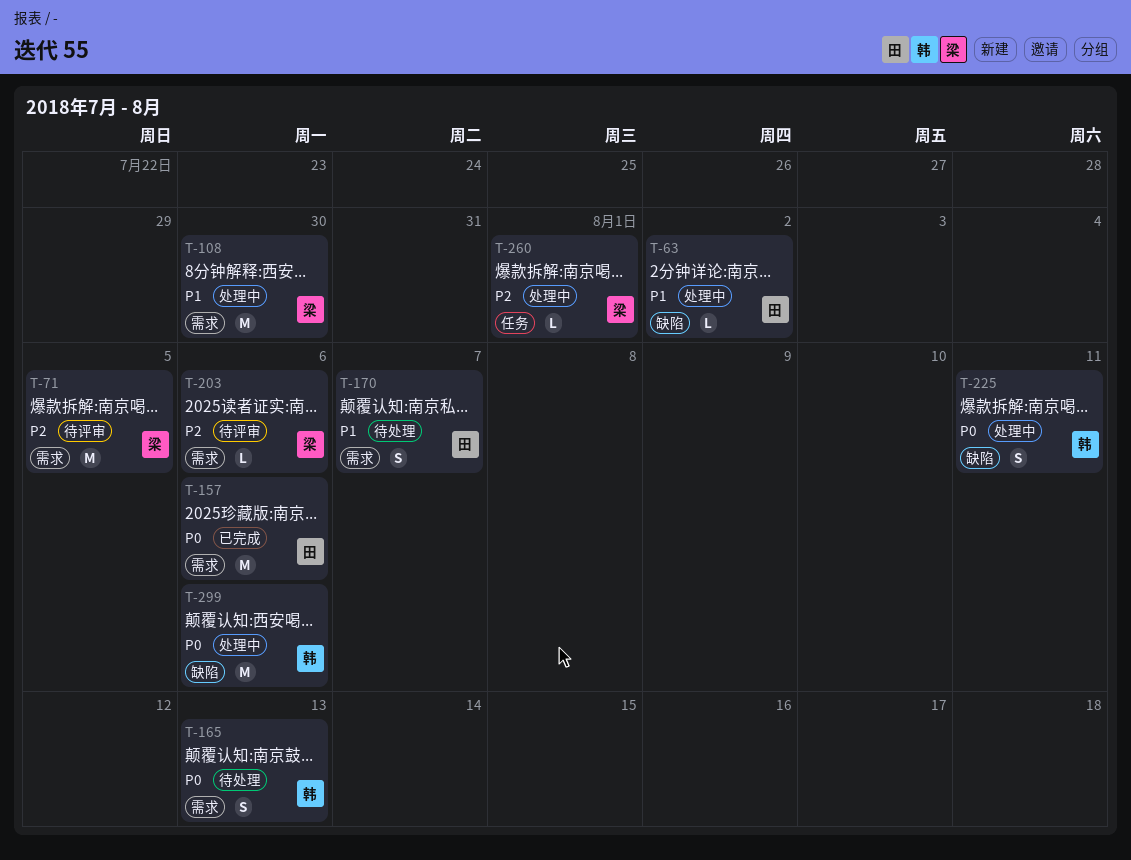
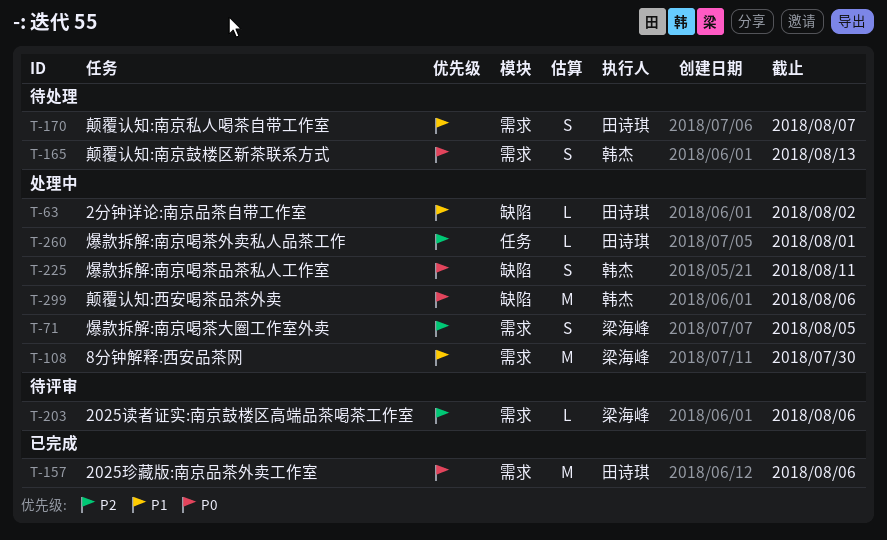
T-71, status: 待评审 -> 处理中
T-71, estimate: M -> S
T-260, owner: 梁海峰 -> 田诗琪

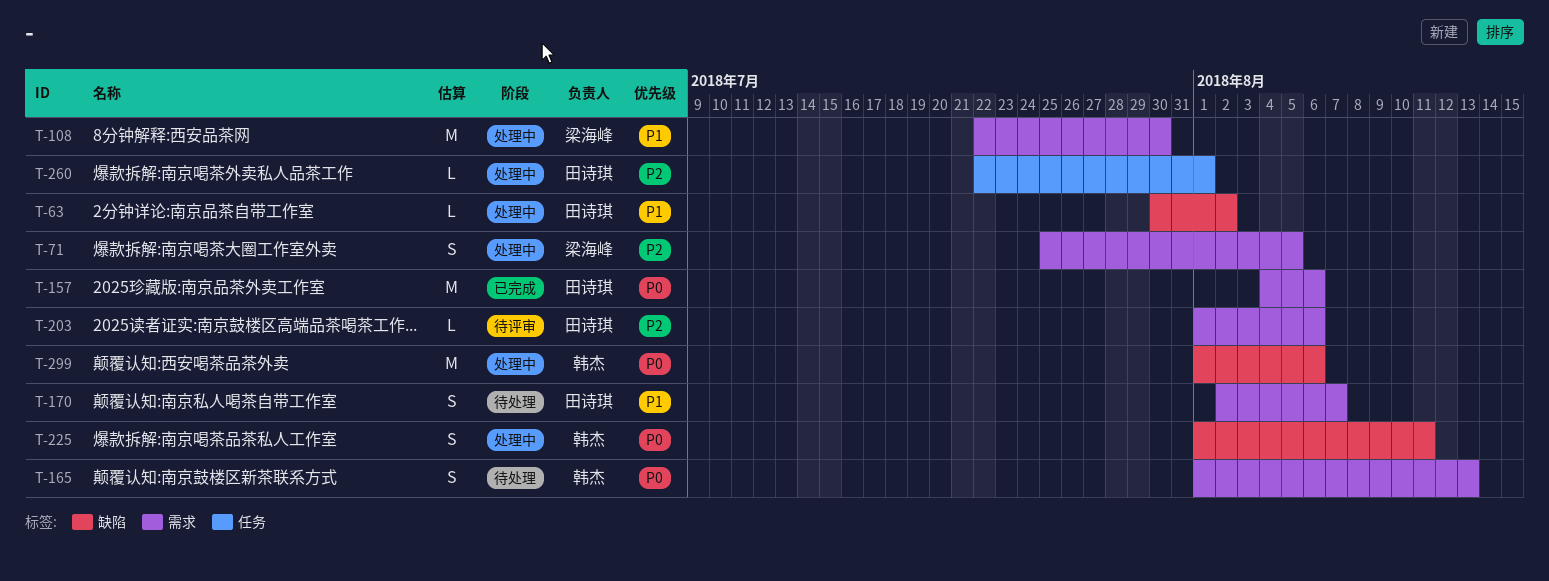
T-203, owner: 梁海峰 -> 田诗琪

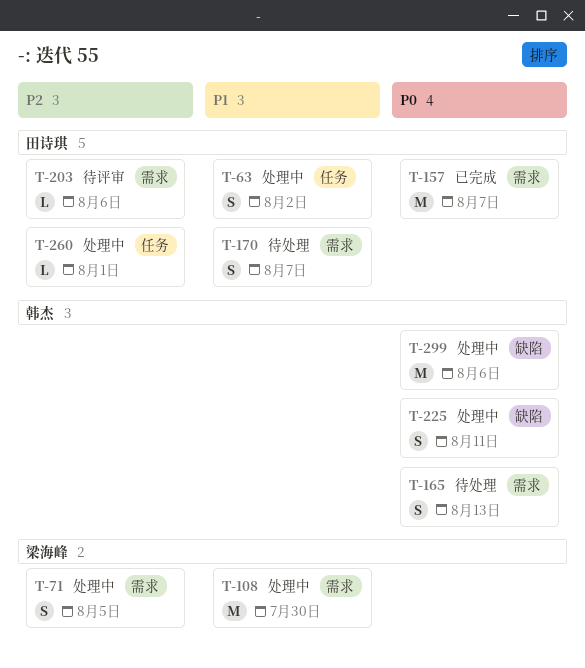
T-63, label: 缺陷 -> 任务
T-63, estimate: L -> S
T-157, due: Aug 6 -> Aug 7

